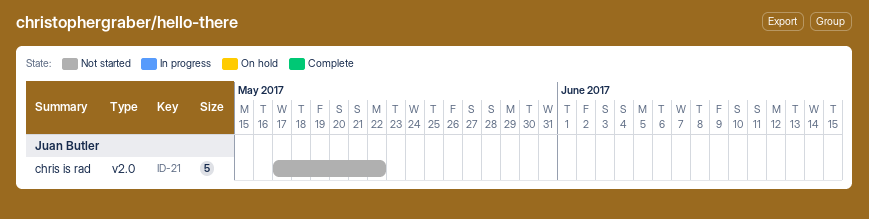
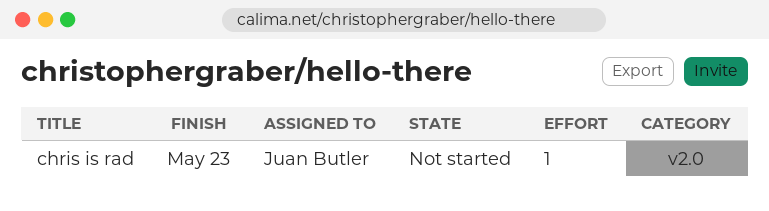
chris is rad, estimate: 5 -> 1
chris is rad, due: May 22 -> May 23

